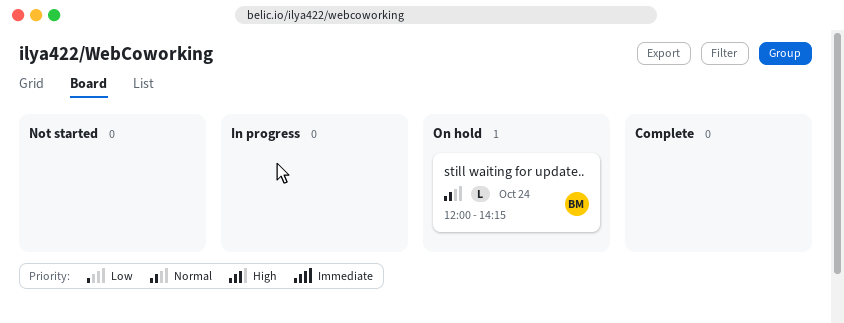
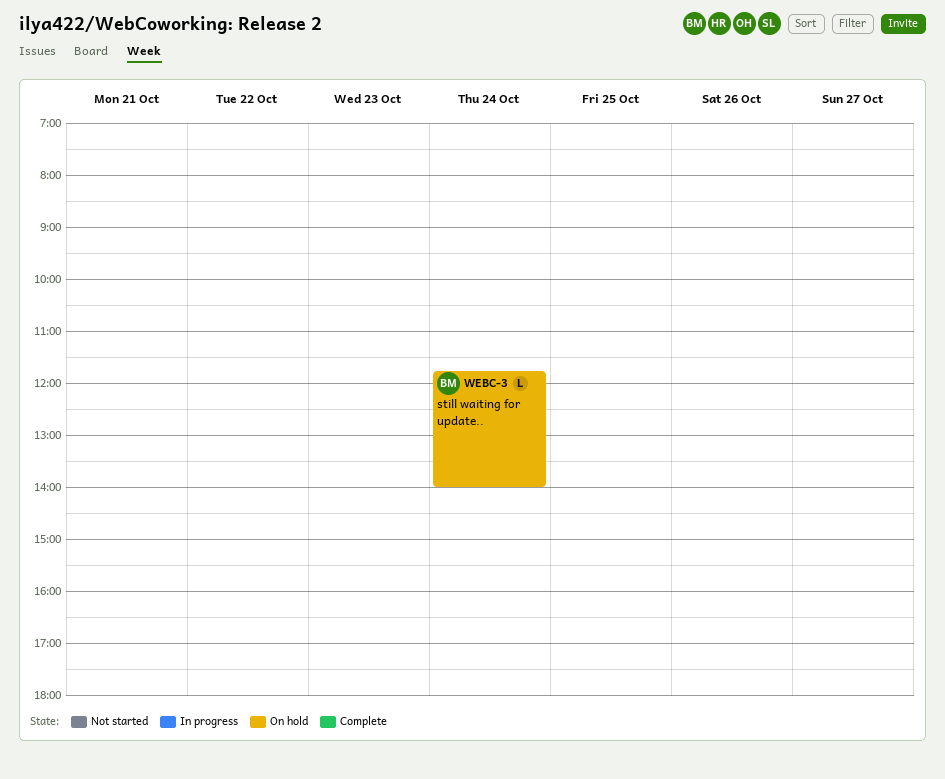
still waiting for update.., begins: 12:00 -> 11:45
still waiting for update.., ends: 14:15 -> 14:00

